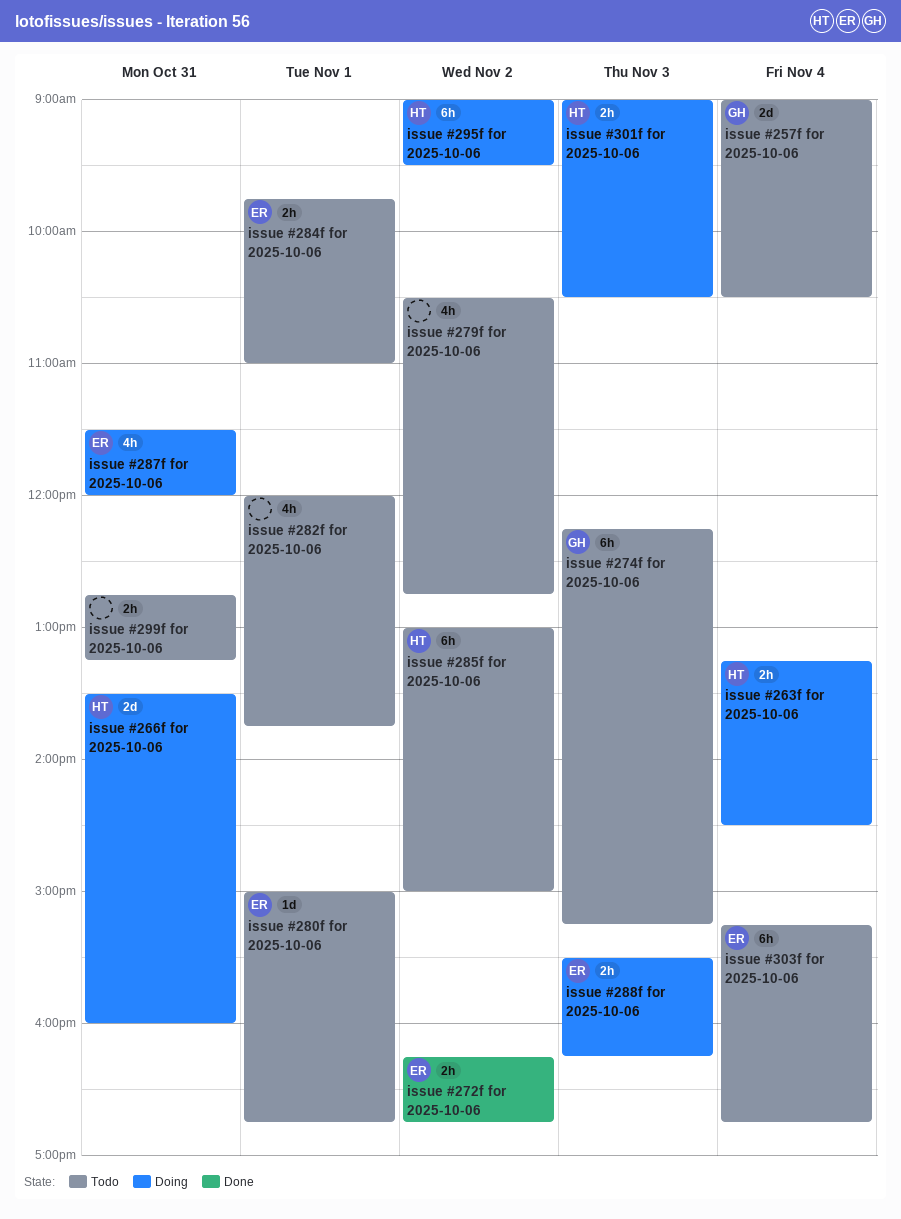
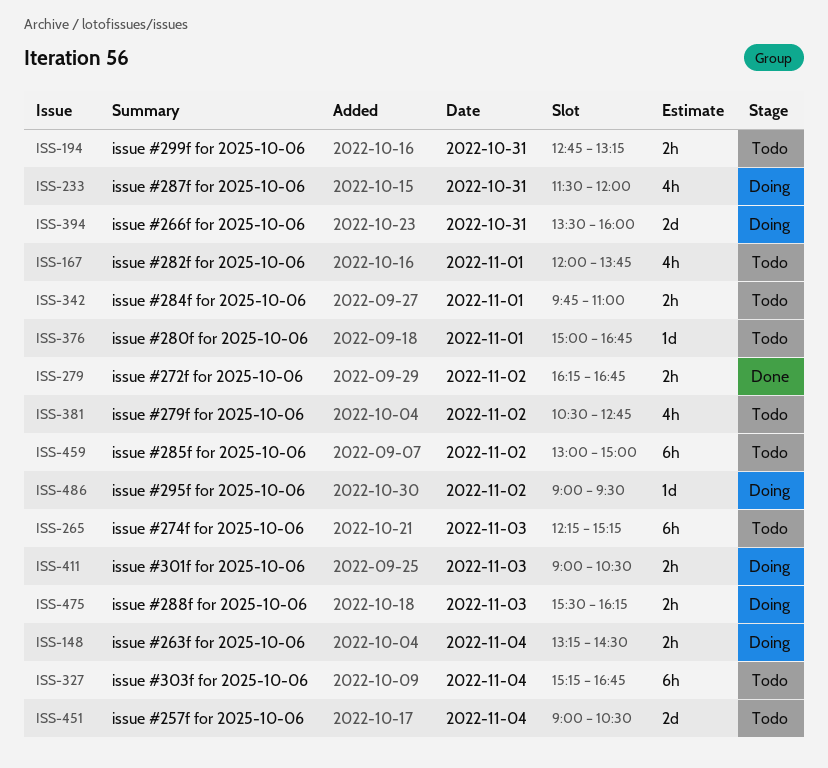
issue #295f for 2025-10-06, estimate: 6h -> 1d

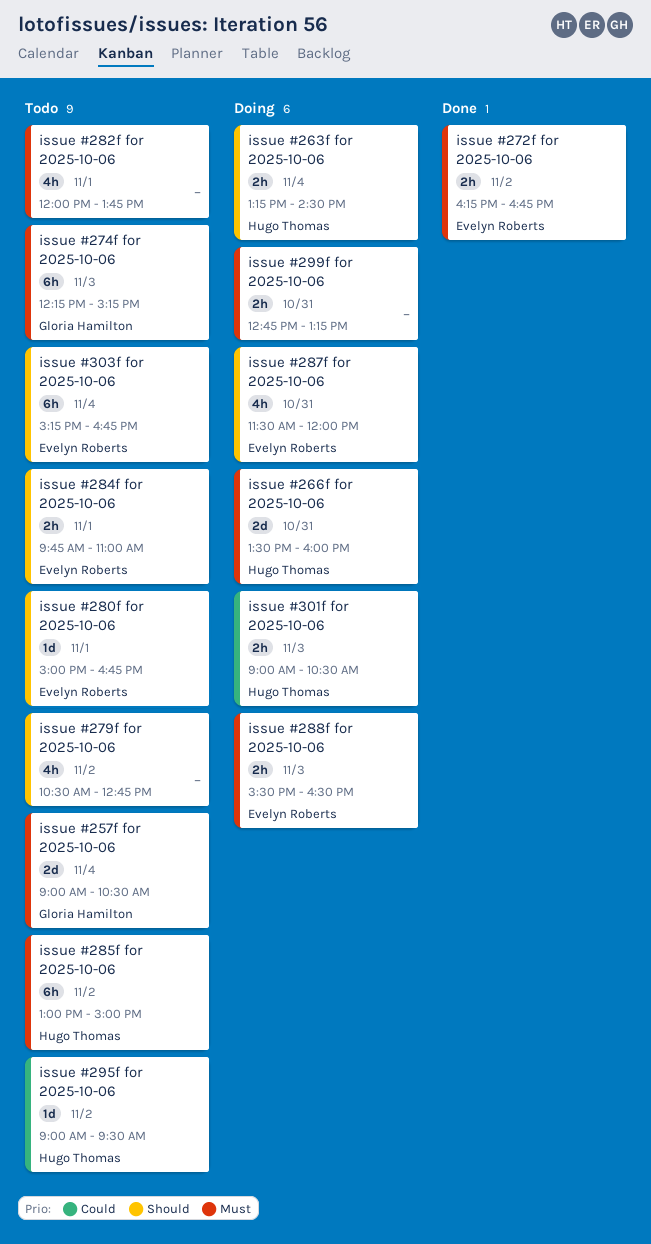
issue #288f for 2025-10-06, ends: 16:15 -> 16:30
issue #295f for 2025-10-06, status: Doing -> Todo
issue #299f for 2025-10-06, status: Todo -> Doing

